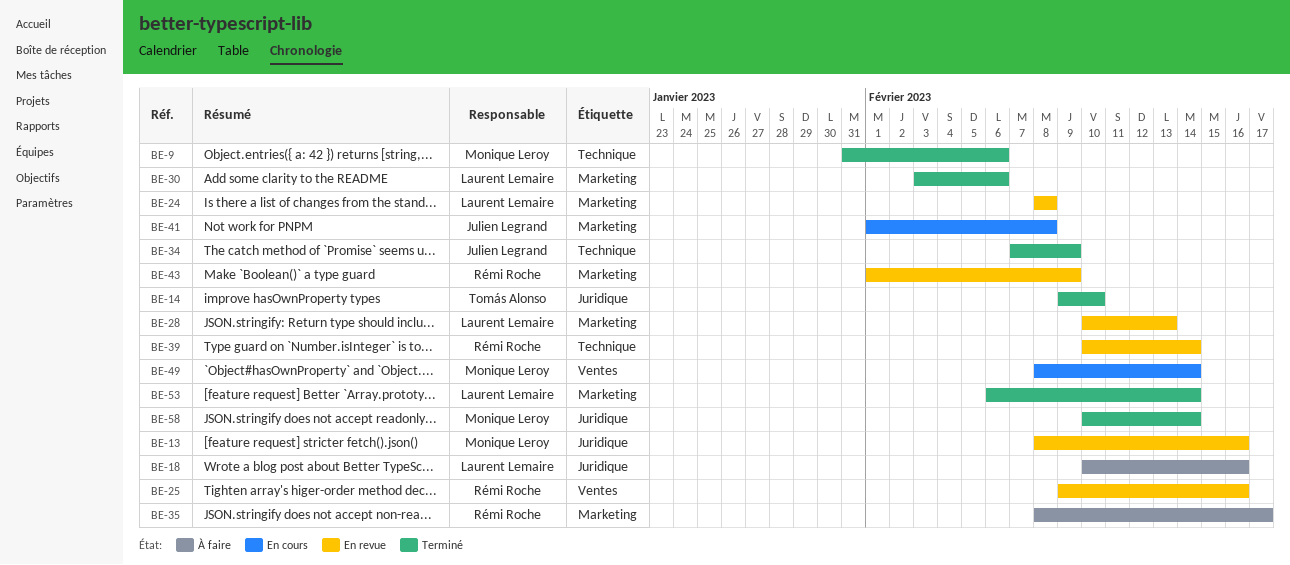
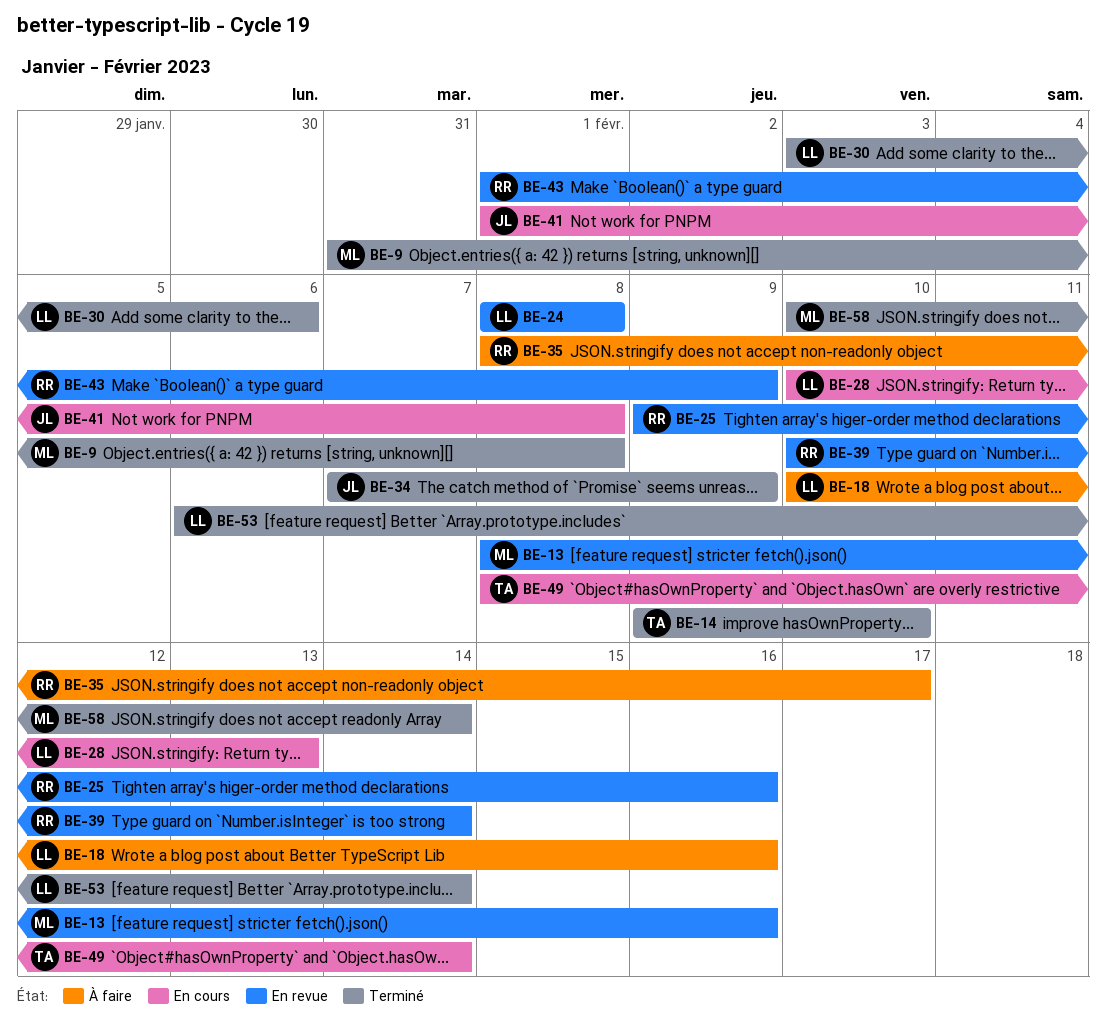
BE-9, due: Feb 6 -> Feb 8
BE-28, status: En revue -> En cours
BE-49, owner: Monique Leroy -> Tomás Alonso

